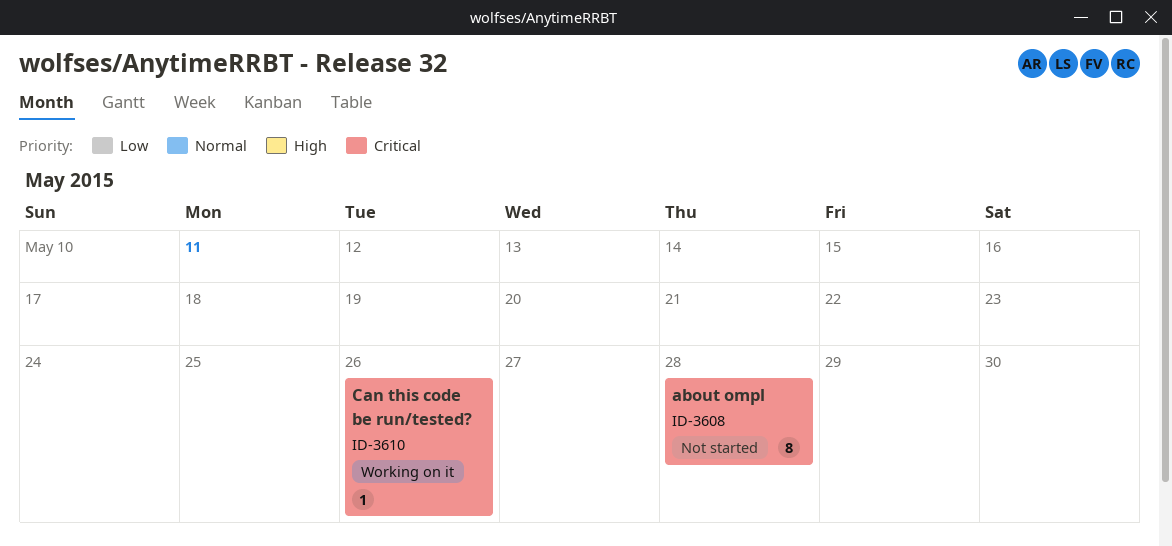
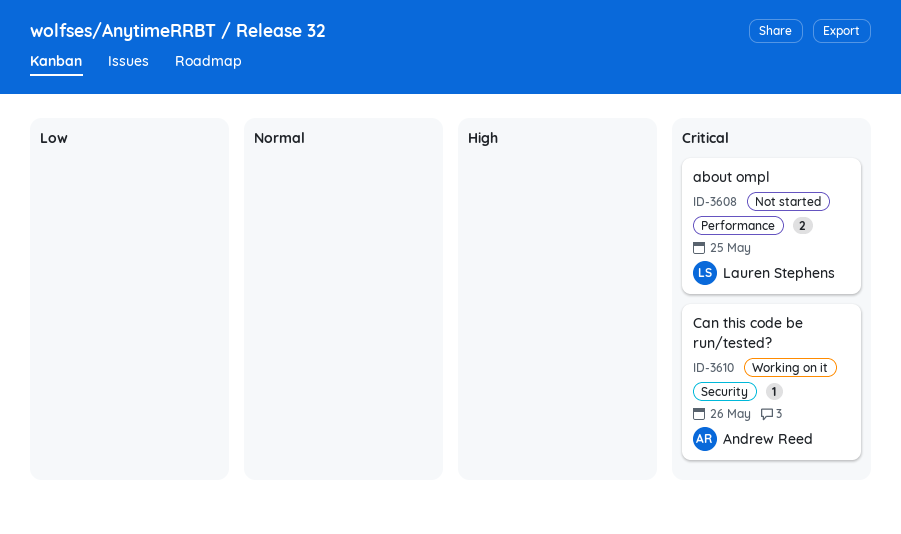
ID-3608, estimate: 8 -> 2
ID-3608, due: May 28 -> May 25

